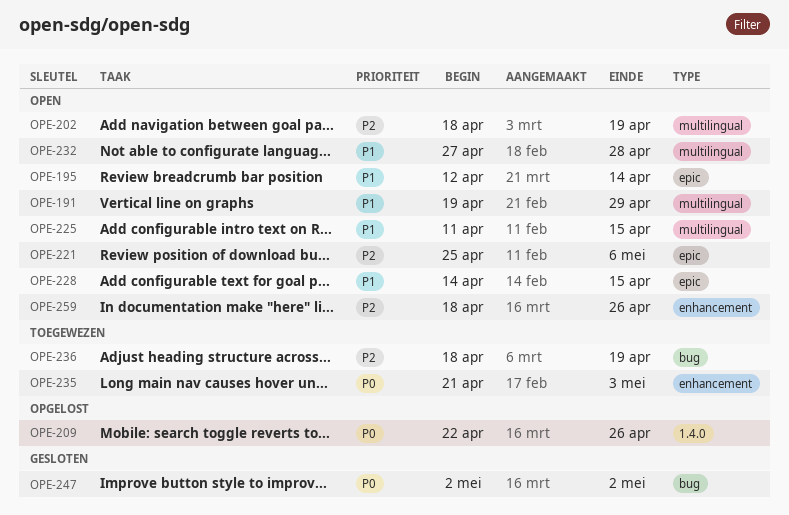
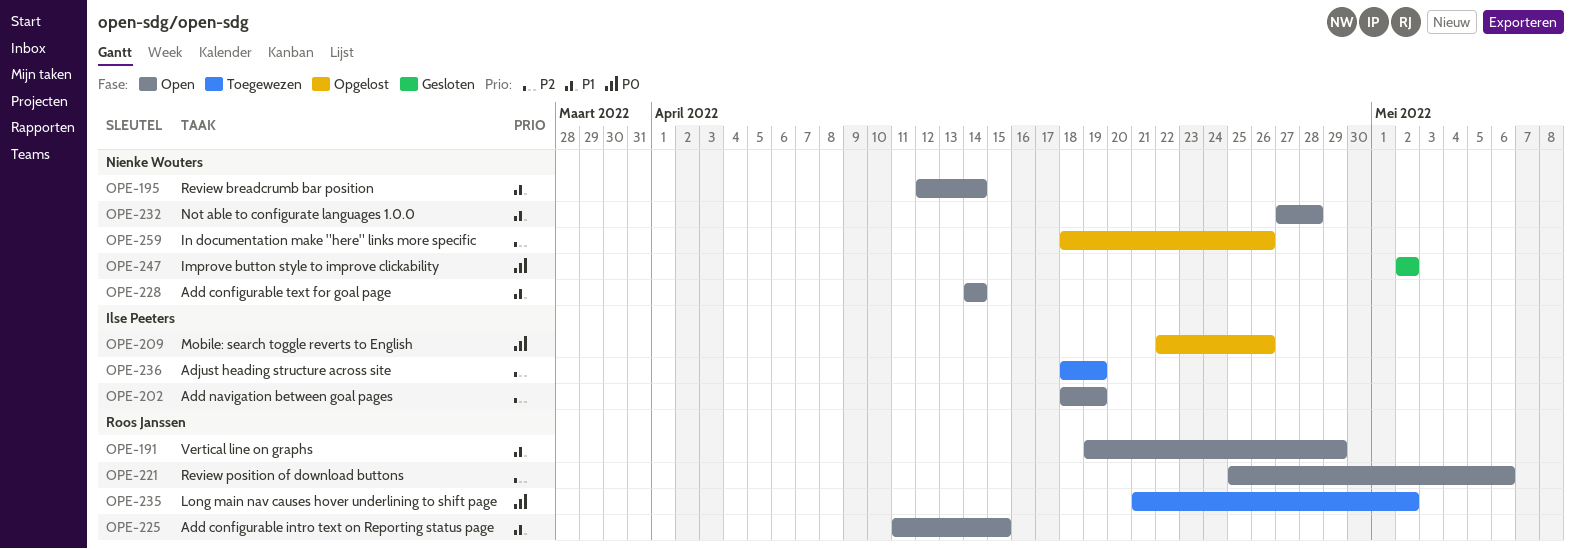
OPE-228, due: Apr 15 -> Apr 14
OPE-235, due: May 3 -> May 2
OPE-259, status: Open -> Opgelost

